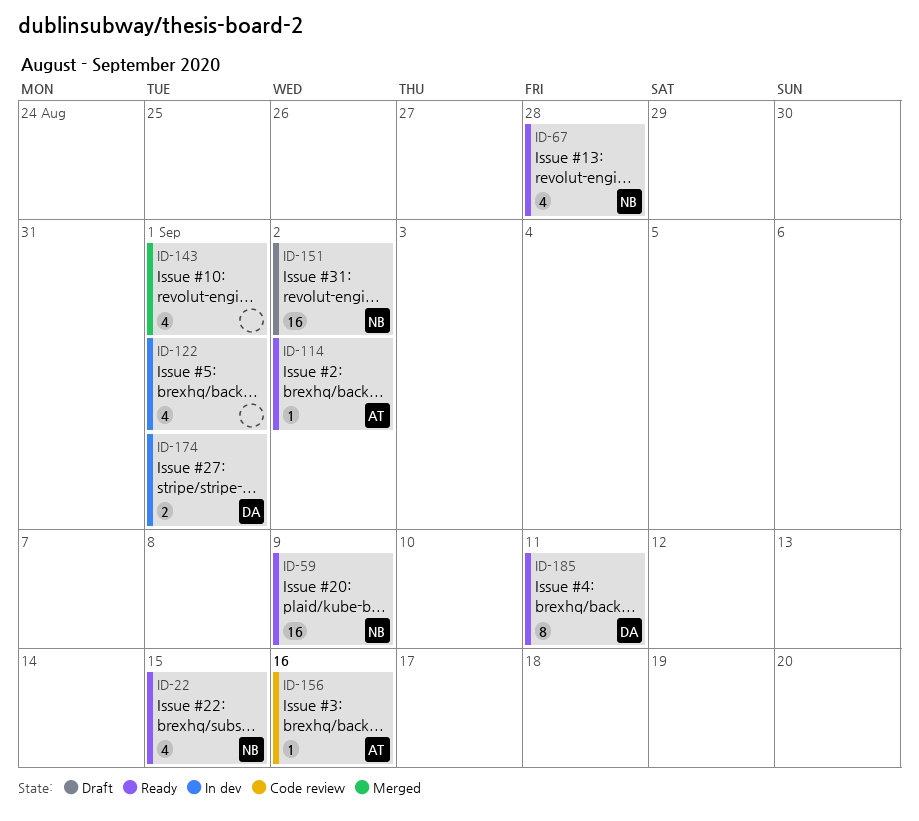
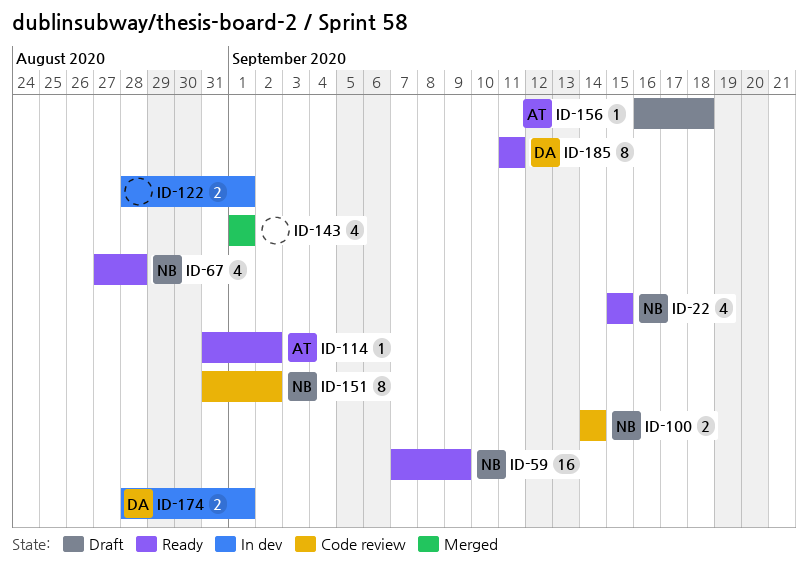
ID-100: none -> present
ID-122, estimate: 4 -> 2
ID-151, status: Draft -> Code review
ID-151, estimate: 16 -> 8
ID-156, status: Code review -> Draft
ID-156, due: Sep 16 -> Sep 18

